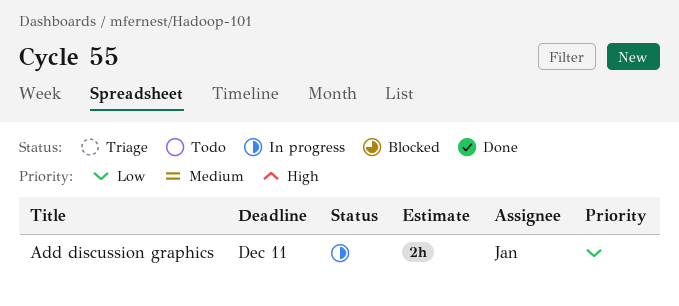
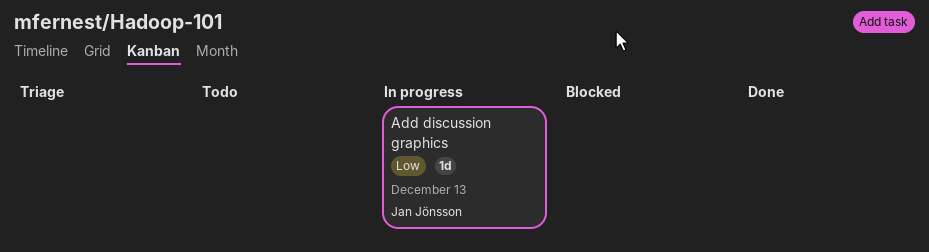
Add discussion graphics, estimate: 2h -> 1d
Add discussion graphics, due: Dec 11 -> Dec 13

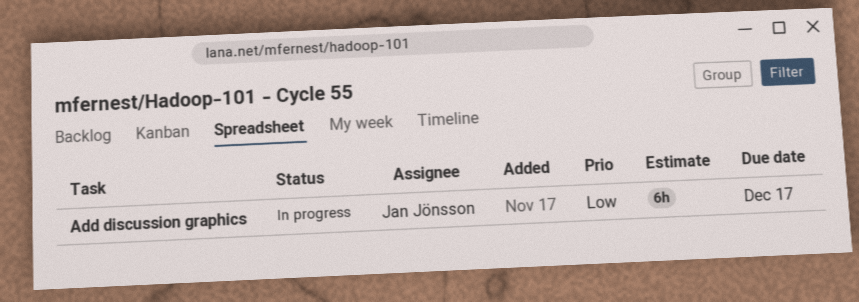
Add discussion graphics, estimate: 1d -> 6h
Add discussion graphics, due: Dec 13 -> Dec 17

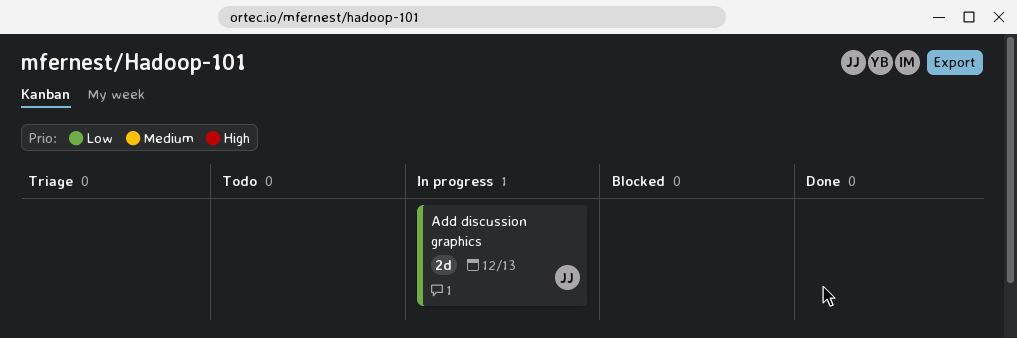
Add discussion graphics, estimate: 6h -> 2d
Add discussion graphics, due: Dec 17 -> Dec 13

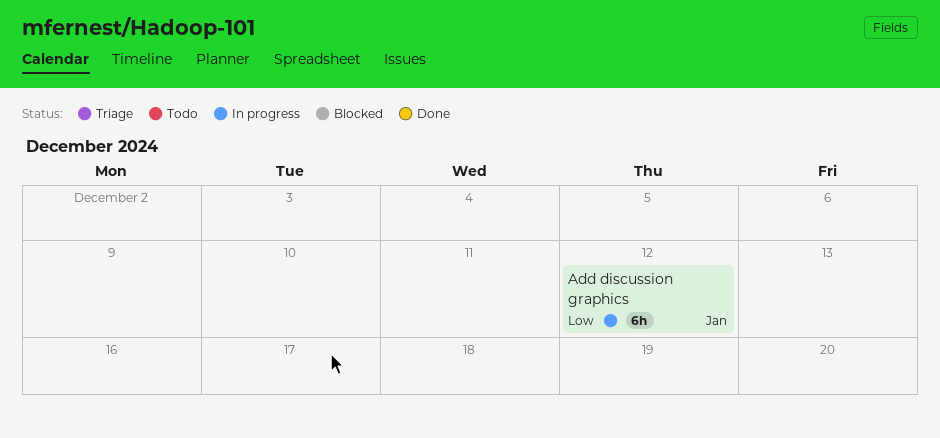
Add discussion graphics, estimate: 2d -> 6h
Add discussion graphics, due: Dec 13 -> Dec 12

